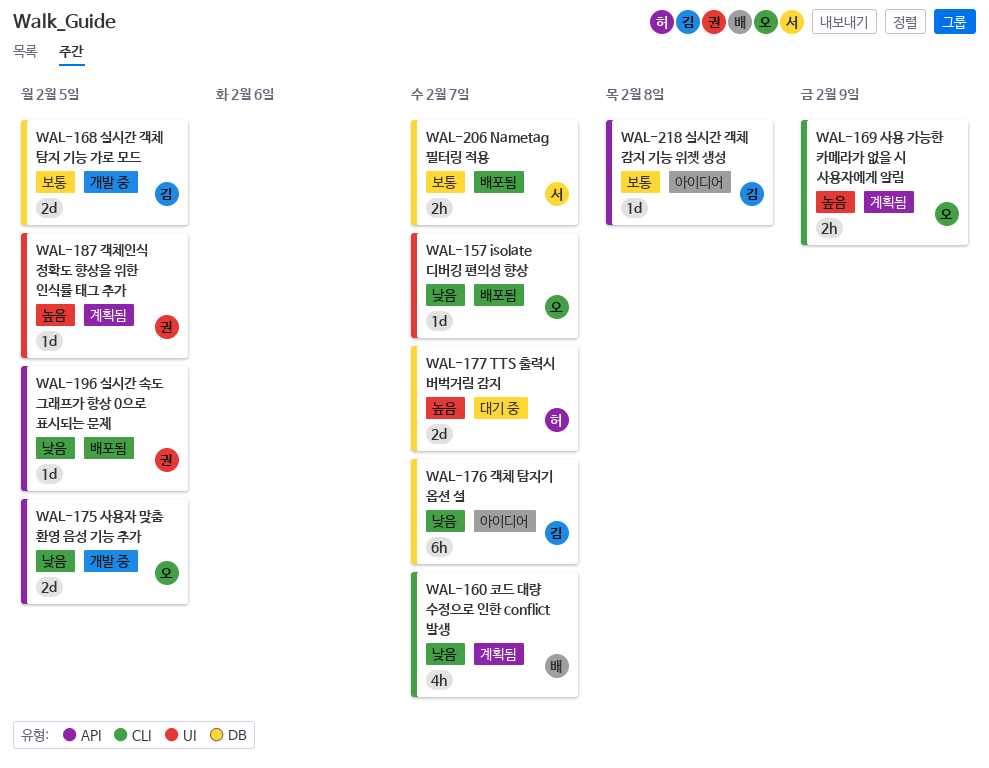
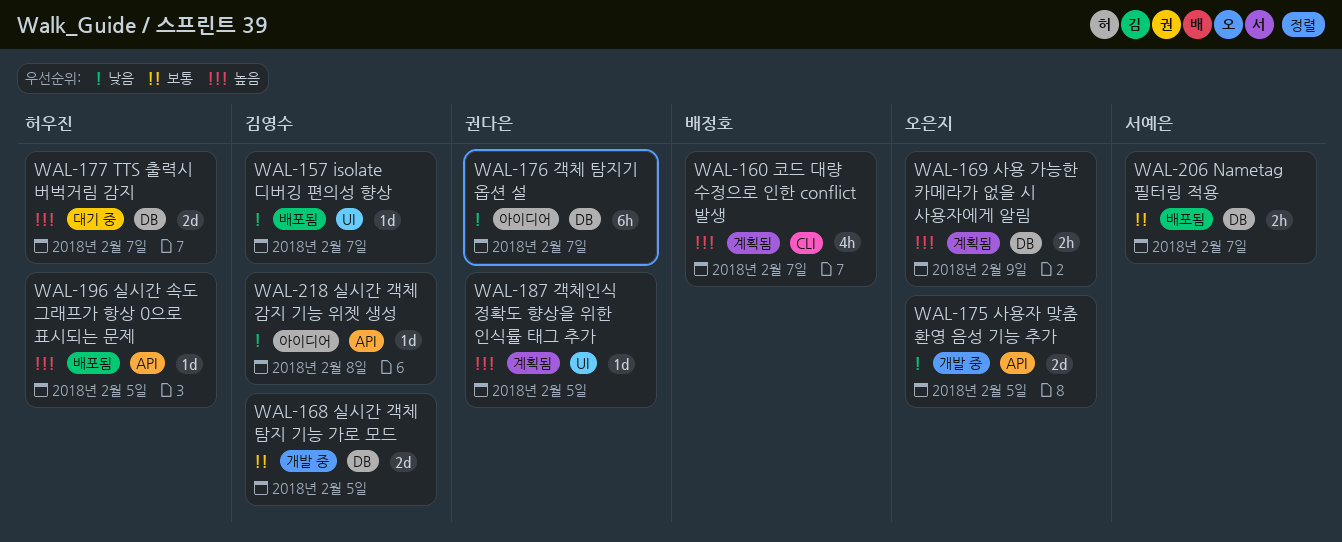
WAL-157, owner: 오은지 -> 김영수
WAL-160, priority: 낮음 -> 높음
WAL-169, label: CLI -> DB
WAL-176, owner: 김영수 -> 권다은
WAL-196, owner: 권다은 -> 허우진
WAL-196, priority: 낮음 -> 높음
WAL-218, priority: 보통 -> 낮음

